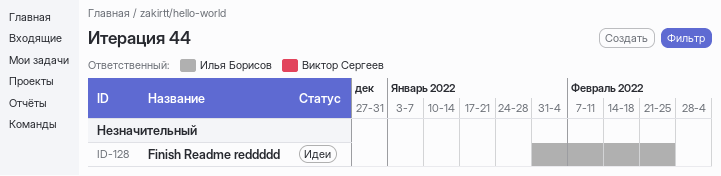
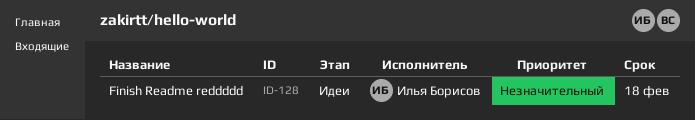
ID-128, due: Feb 25 -> Feb 18

